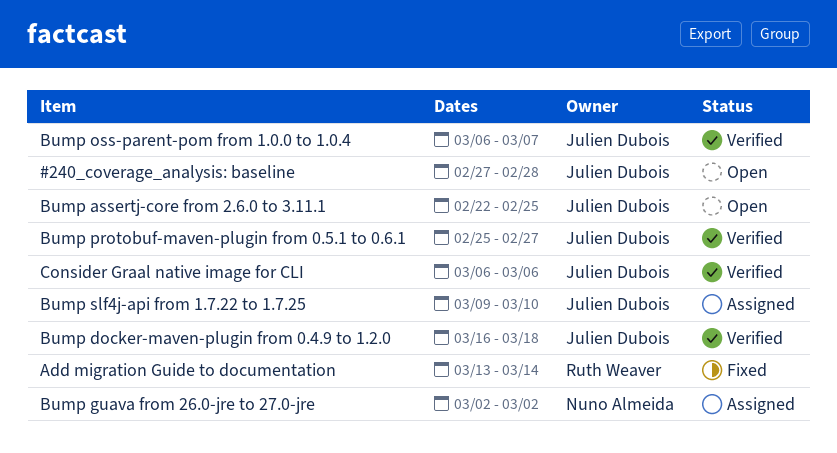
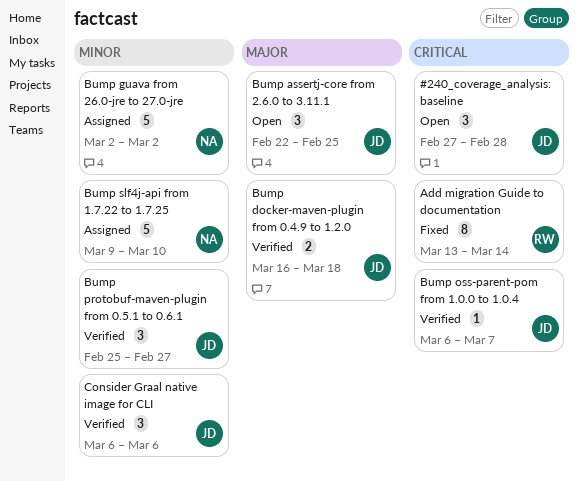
Bump slf4j-api from 1.7.22 to 1.7.25, owner: Julien Dubois -> Nuno Almeida

